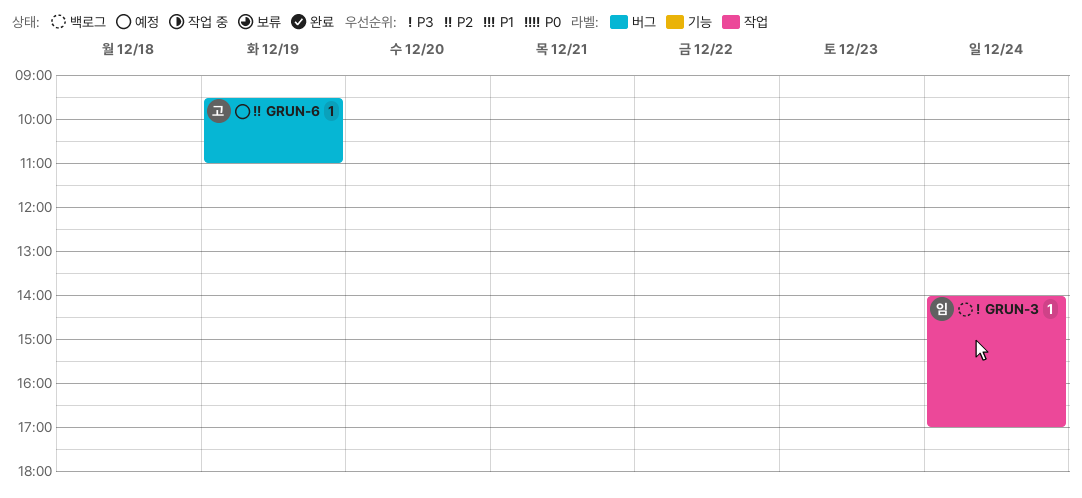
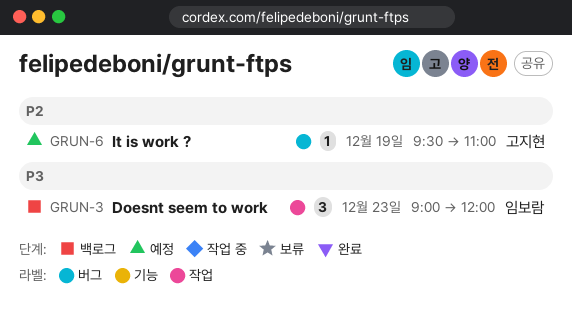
GRUN-3, estimate: 1 -> 3
GRUN-3, day: Dec 24 -> Dec 23
GRUN-3, begins: 14:00 -> 09:00
GRUN-3, ends: 17:00 -> 12:00

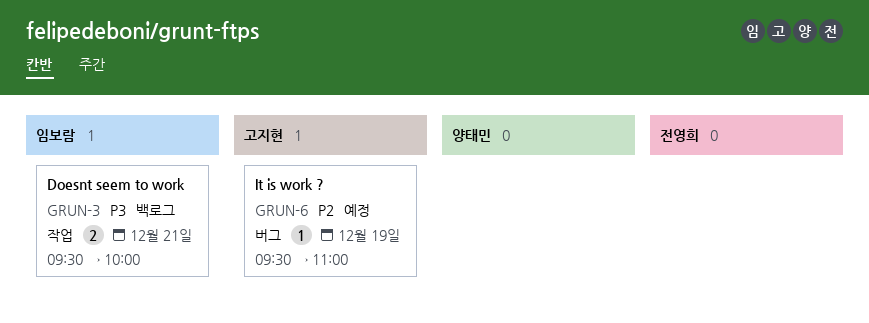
GRUN-3, estimate: 3 -> 2
GRUN-3, day: Dec 23 -> Dec 21
GRUN-3, begins: 09:00 -> 09:30
GRUN-3, ends: 12:00 -> 10:00

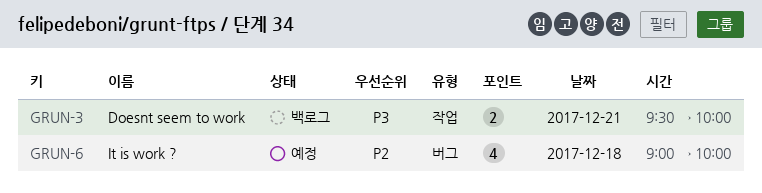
GRUN-6, estimate: 1 -> 4
GRUN-6, day: Dec 19 -> Dec 18
GRUN-6, begins: 09:30 -> 09:00
GRUN-6, ends: 11:00 -> 10:00

